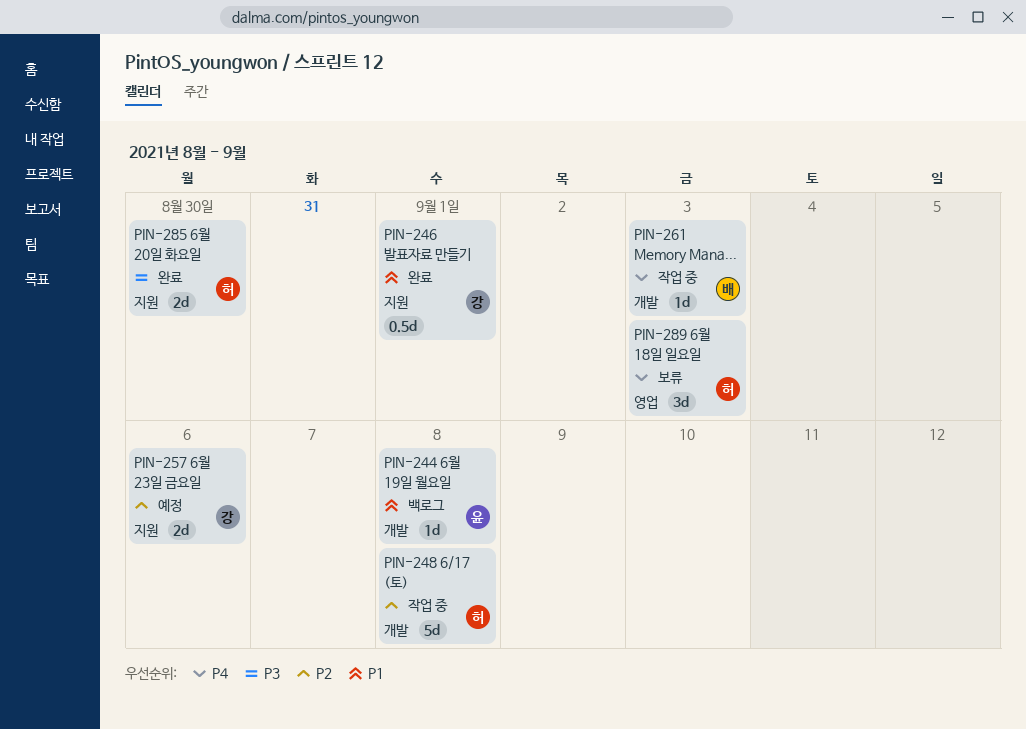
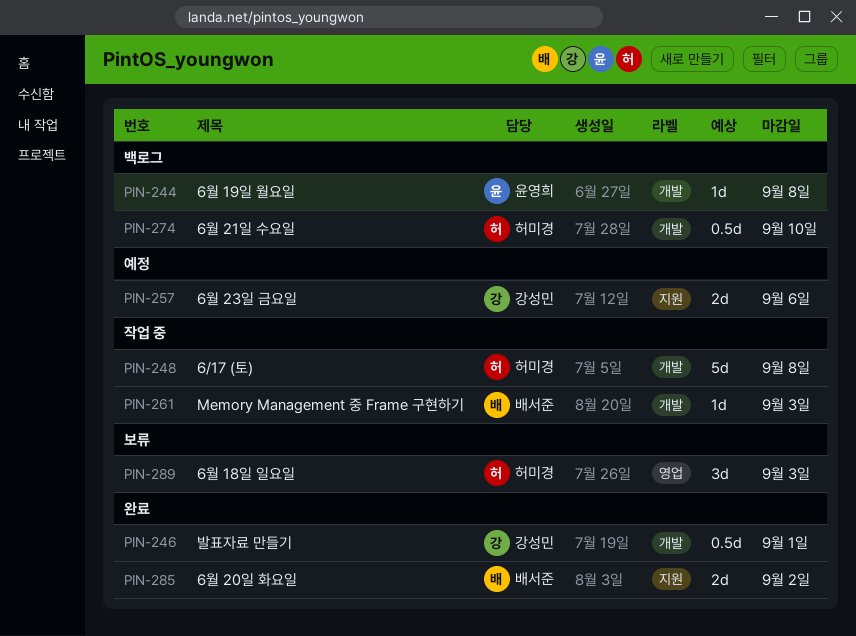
PIN-246, label: 지원 -> 개발
PIN-274: none -> present
PIN-285, owner: 허미경 -> 배서준
PIN-285, due: Aug 30 -> Sep 2

